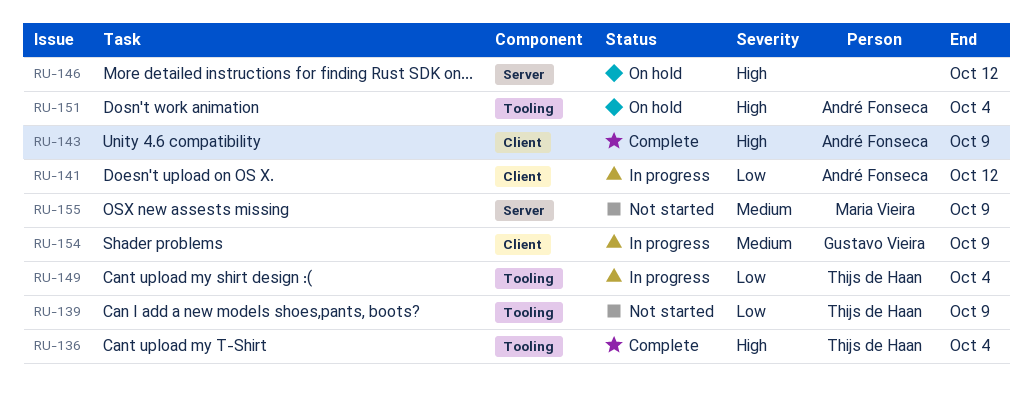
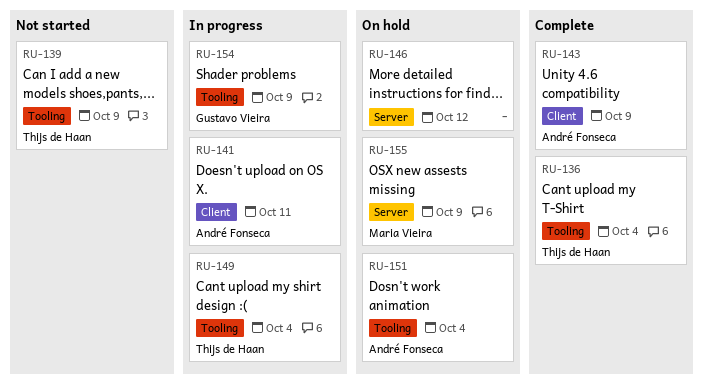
RU-141, due: Oct 12 -> Oct 11
RU-154, label: Client -> Tooling
RU-155, status: Not started -> On hold

